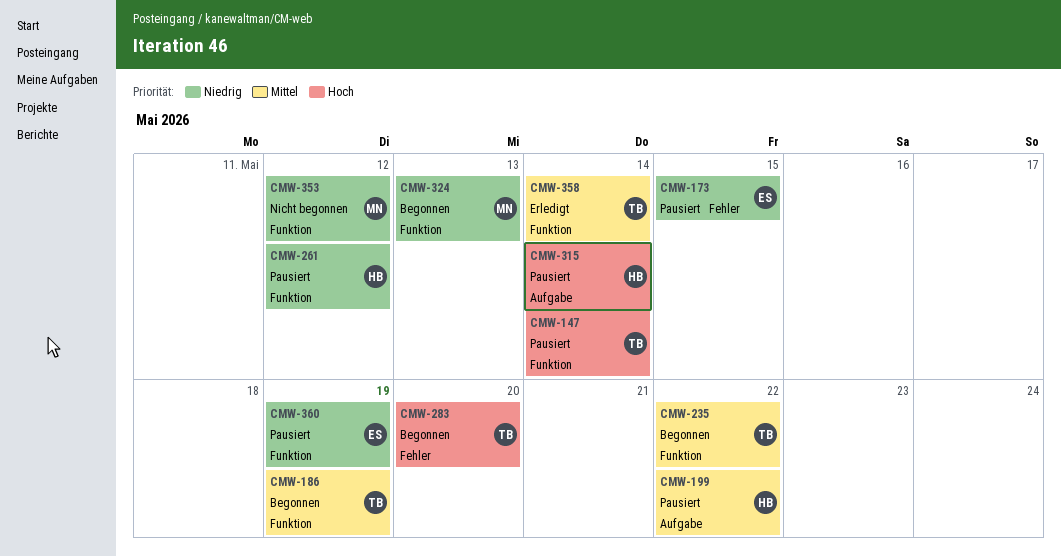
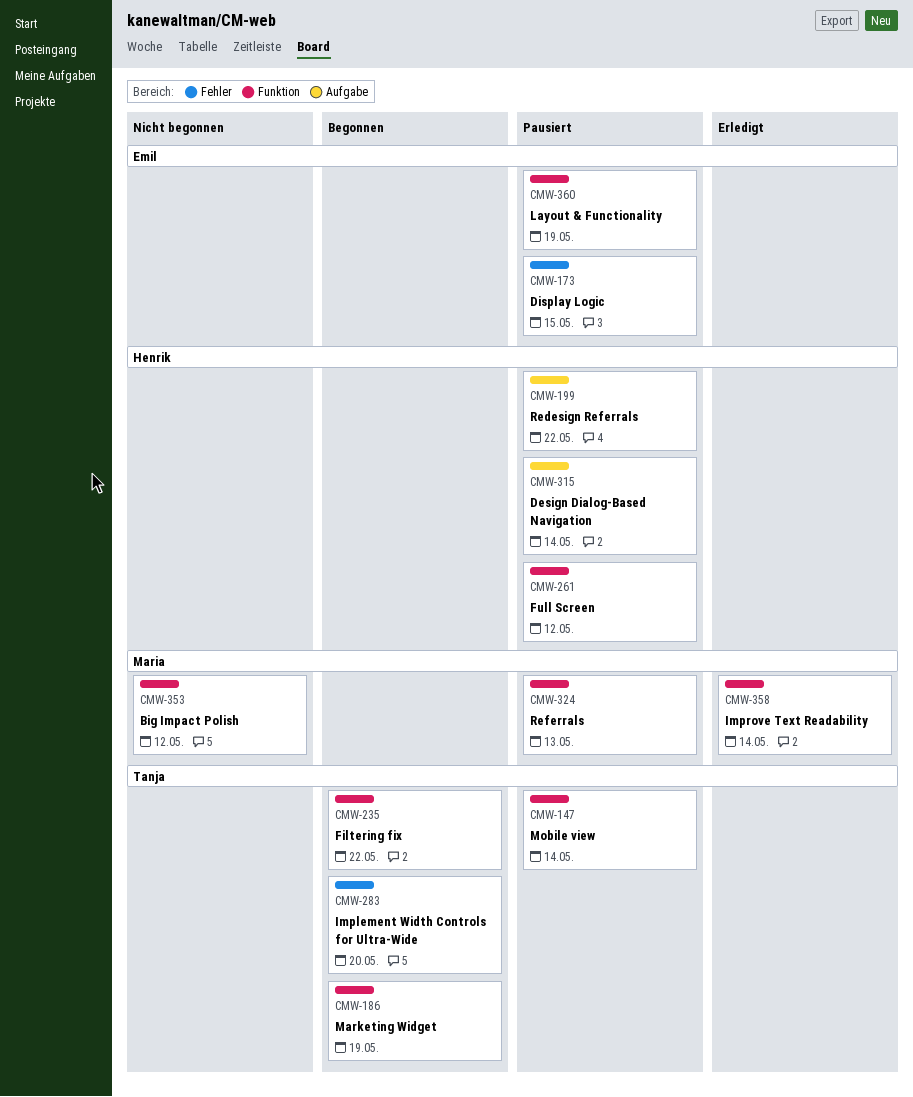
CMW-324, status: Begonnen -> Pausiert
CMW-358, owner: Tanja -> Maria

